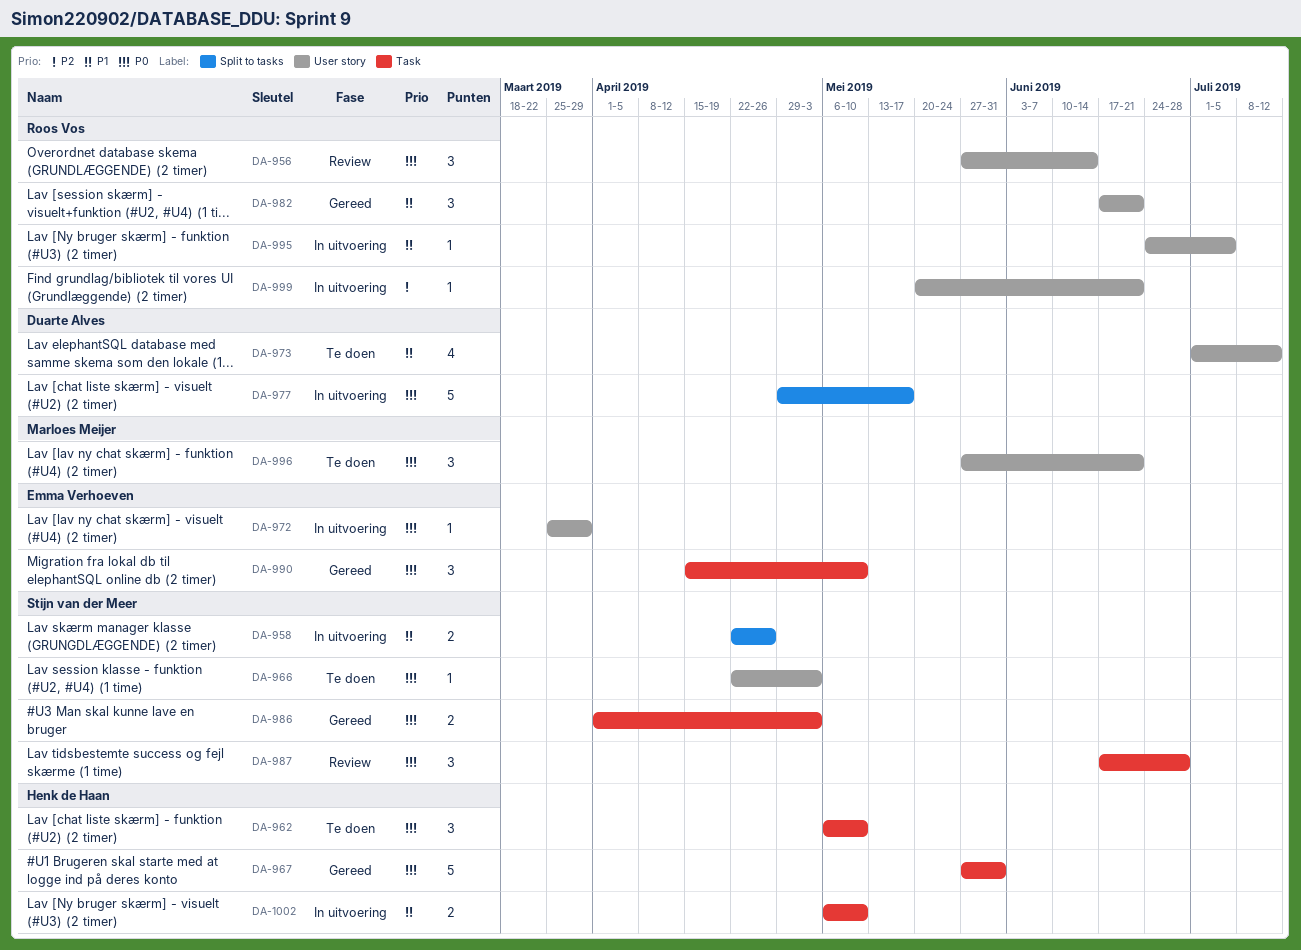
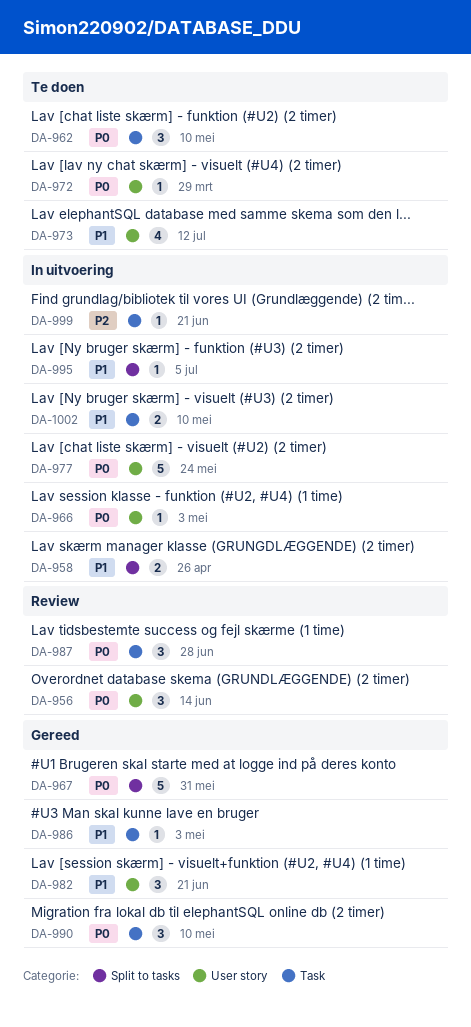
DA-966, status: Te doen -> In uitvoering
DA-967, label: Task -> Split to tasks
DA-972, status: In uitvoering -> Te doen
DA-977, label: Split to tasks -> User story
DA-977, due: May 17 -> May 24
DA-986, priority: P0 -> P1
DA-986, estimate: 2 -> 1
DA-995, label: User story -> Split to tasks
DA-996: present -> none
DA-999, label: User story -> Task

